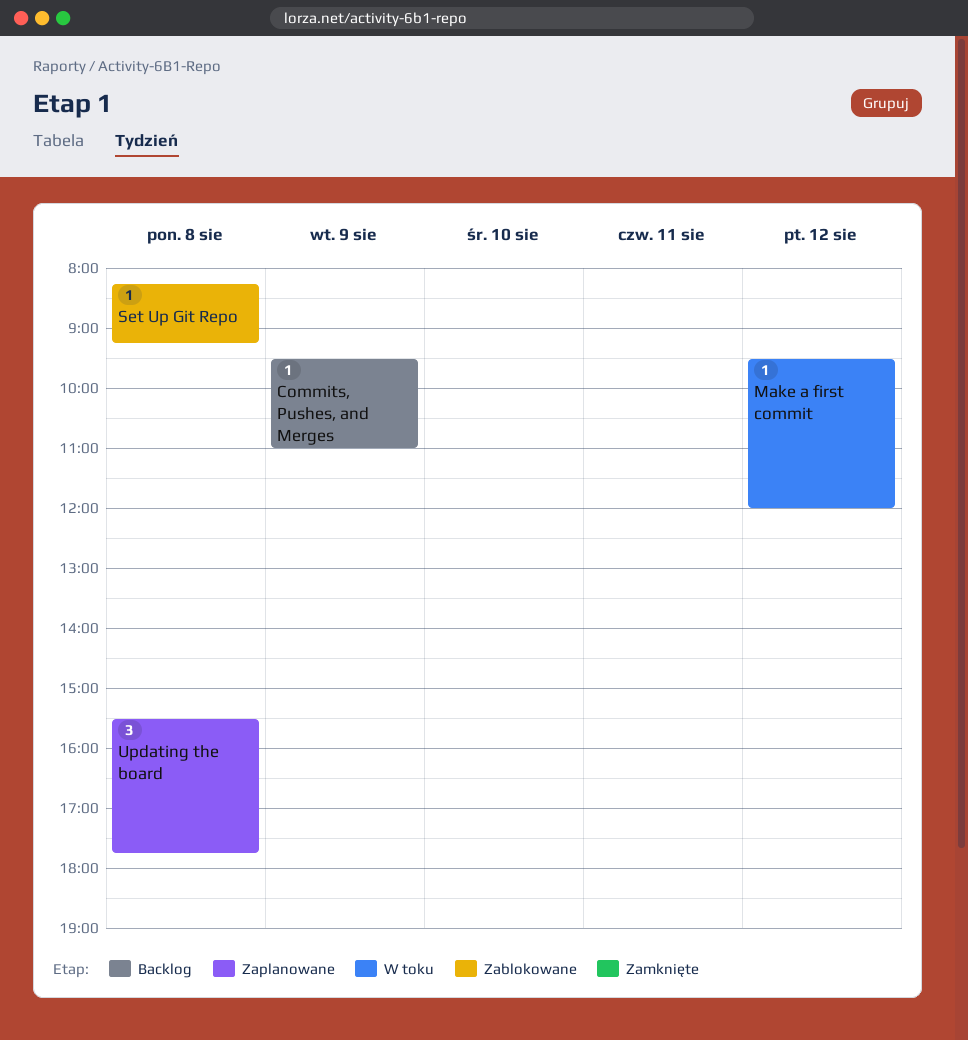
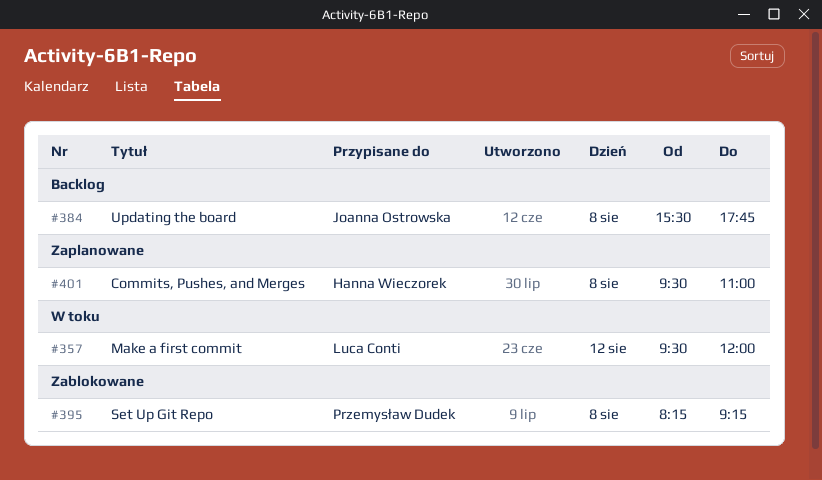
Commits, Pushes, and Merges, status: Backlog -> Zaplanowane
Commits, Pushes, and Merges, day: Aug 9 -> Aug 8
Updating the board, status: Zaplanowane -> Backlog

